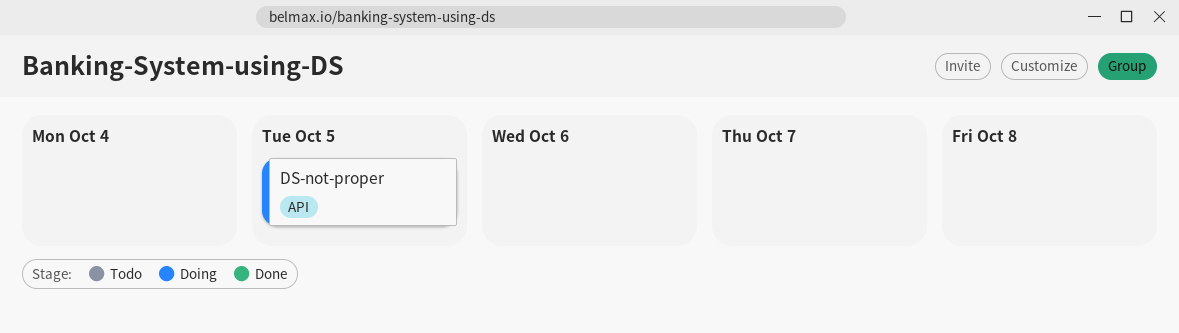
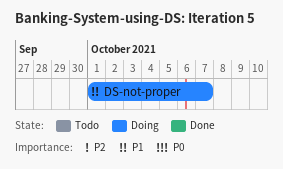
DS-not-proper, due: Oct 5 -> Oct 7

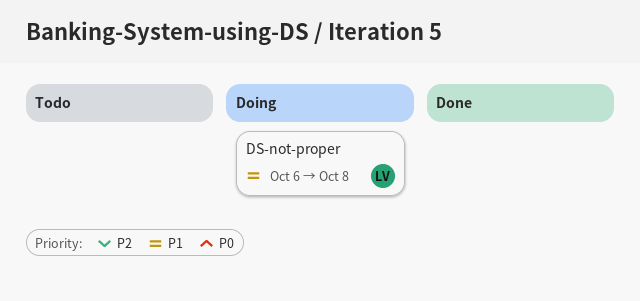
DS-not-proper, start: Oct 1 -> Oct 6
DS-not-proper, due: Oct 7 -> Oct 8

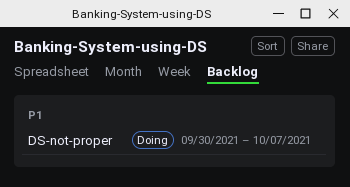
DS-not-proper, start: Oct 6 -> Sep 30
DS-not-proper, due: Oct 8 -> Oct 7

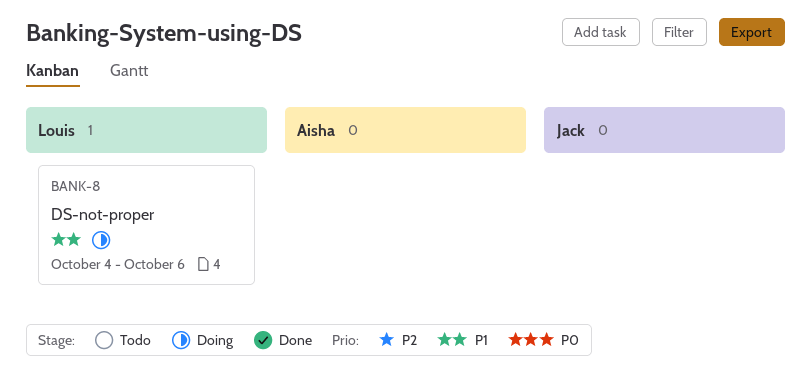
DS-not-proper, start: Sep 30 -> Oct 4
DS-not-proper, due: Oct 7 -> Oct 6

